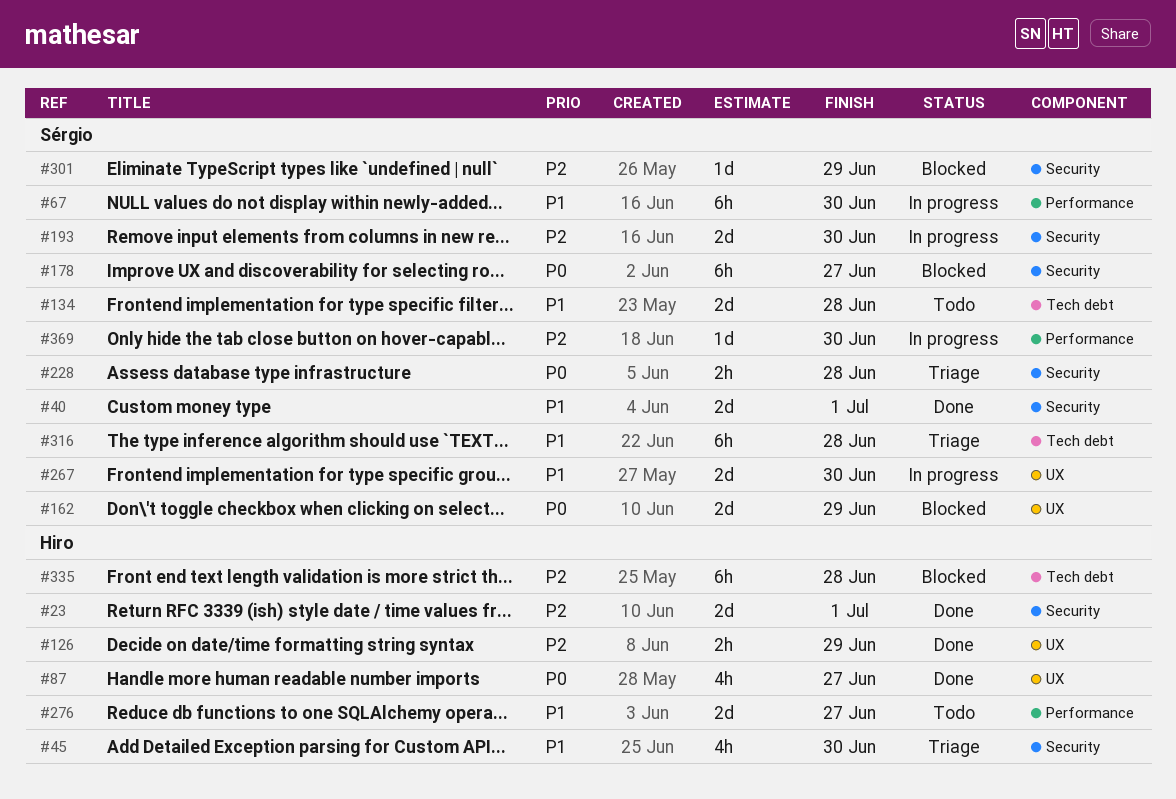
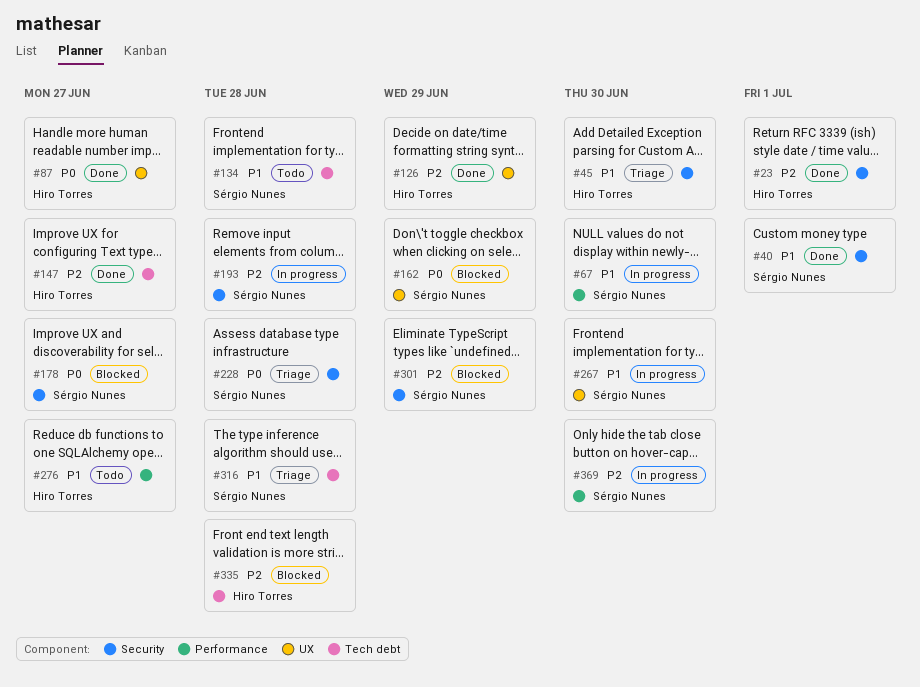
#147: none -> present
#193, due: Jun 30 -> Jun 28

